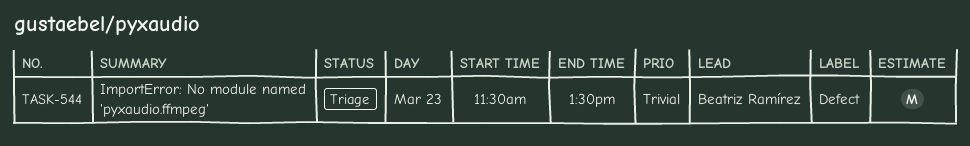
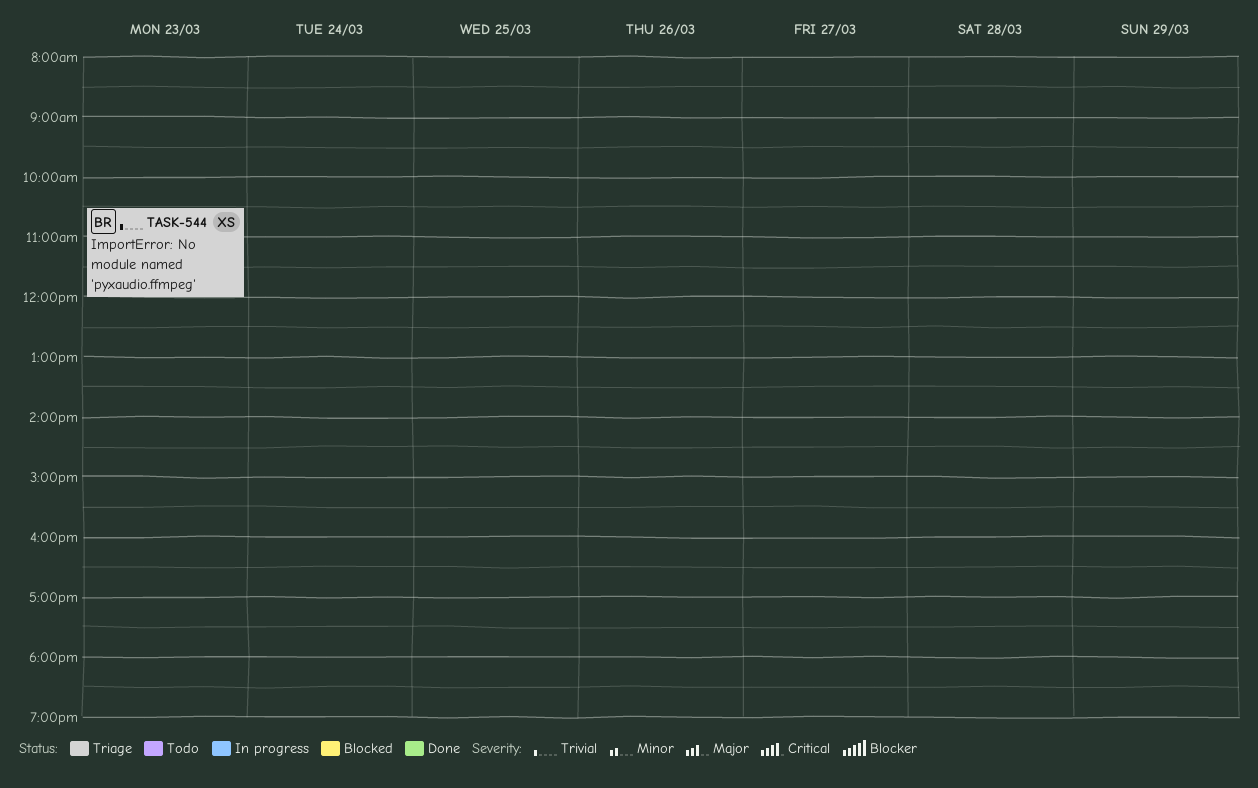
TASK-544, estimate: M -> XS
TASK-544, begins: 11:30 -> 10:30
TASK-544, ends: 13:30 -> 12:00

